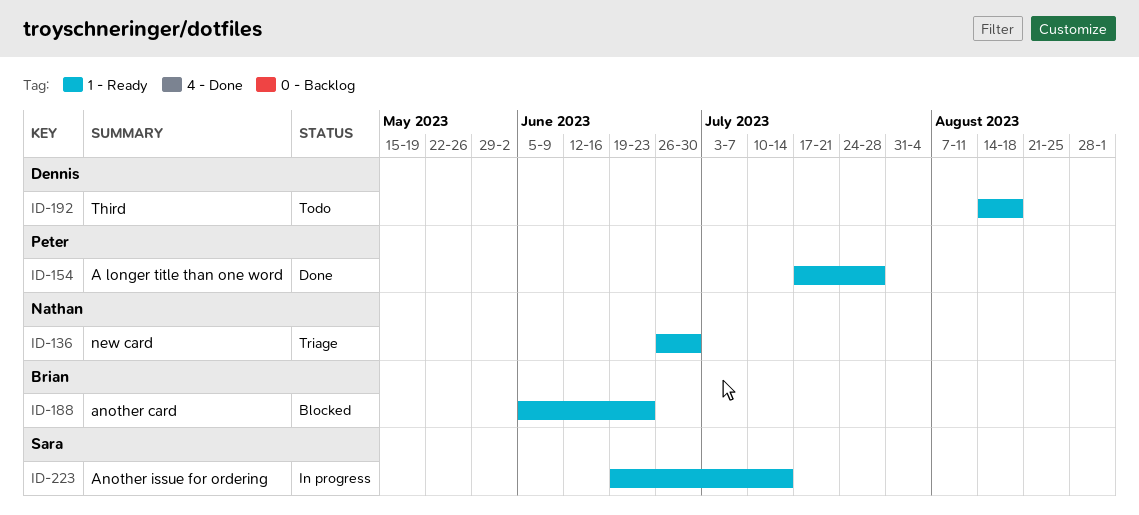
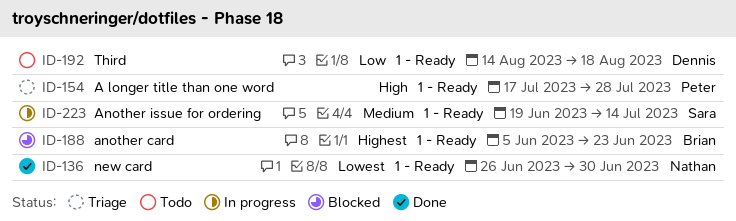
ID-136, status: Triage -> Done
ID-154, status: Done -> Triage

